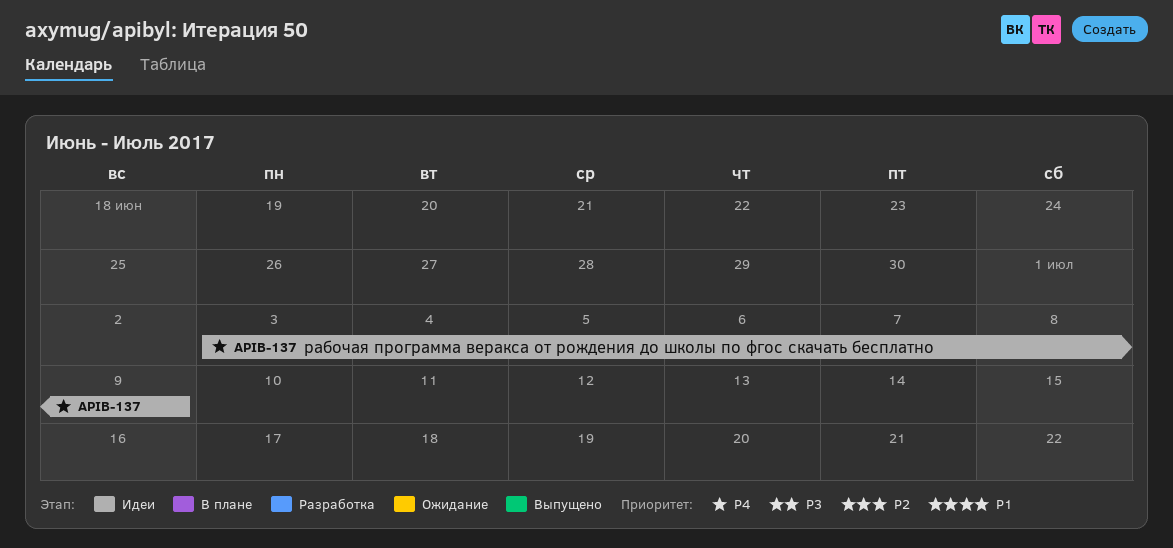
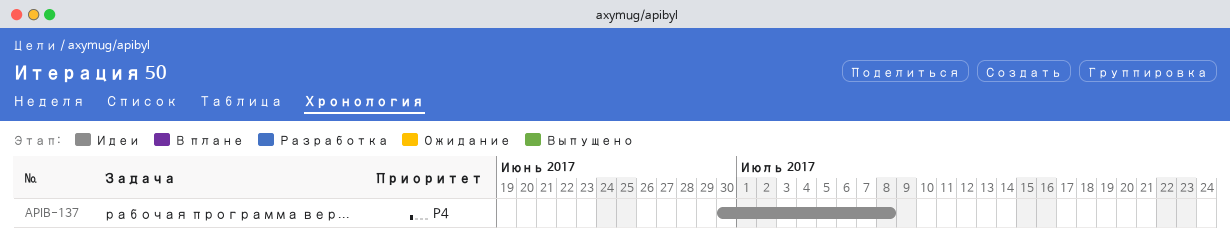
APIB-137, start: Jul 3 -> Jun 30
APIB-137, due: Jul 9 -> Jul 8

